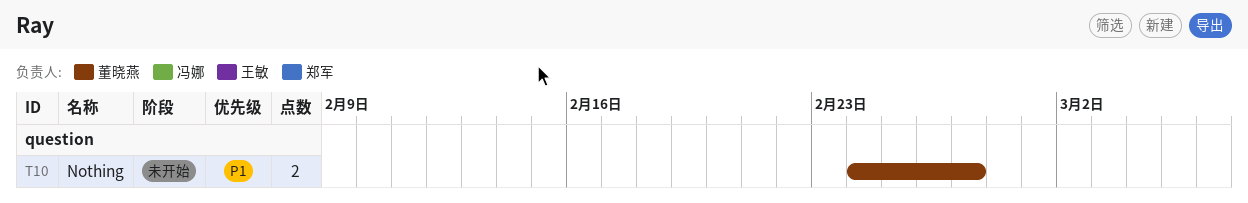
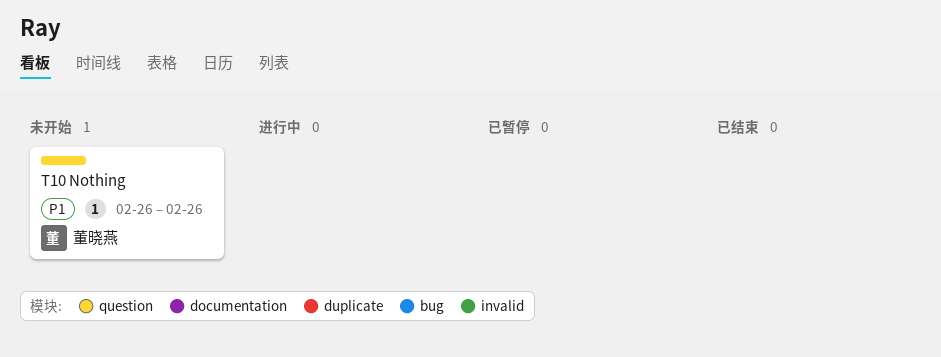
T10, estimate: 2 -> 1
T10, start: Feb 24 -> Feb 26
T10, due: Feb 27 -> Feb 26

